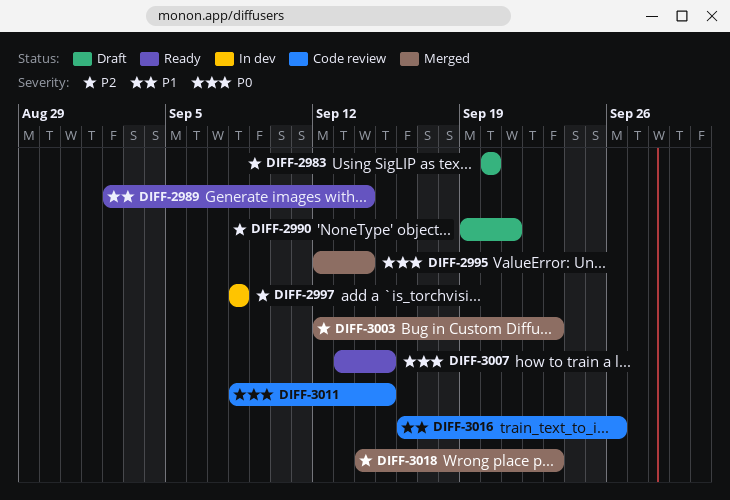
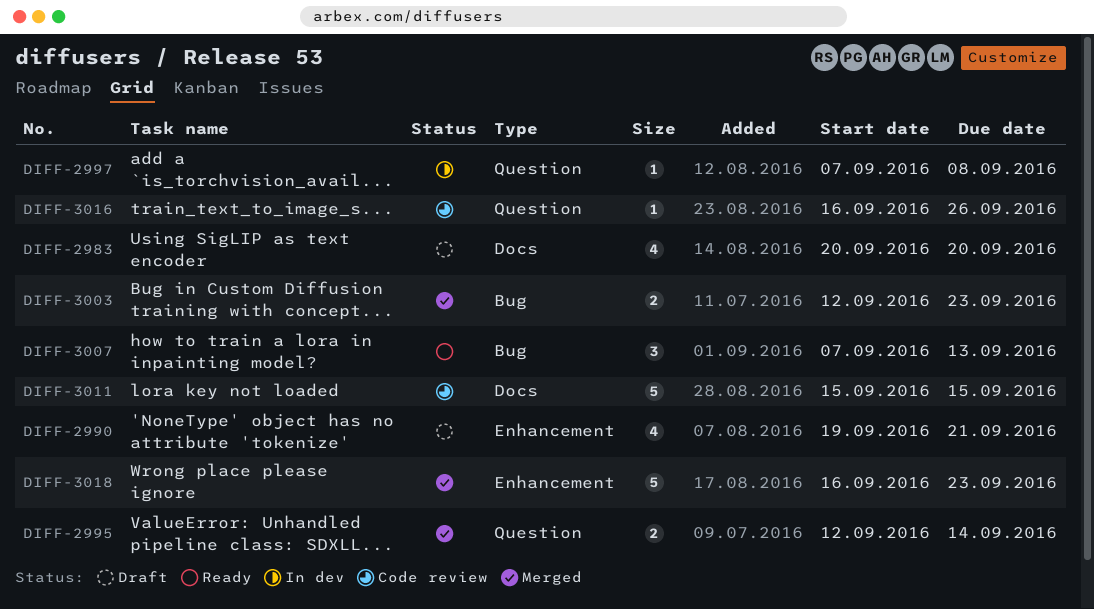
DIFF-2989: present -> none
DIFF-2997, start: Sep 8 -> Sep 7
DIFF-3007, start: Sep 13 -> Sep 7
DIFF-3007, due: Sep 15 -> Sep 13
DIFF-3011, start: Sep 8 -> Sep 15
DIFF-3018, start: Sep 14 -> Sep 16

